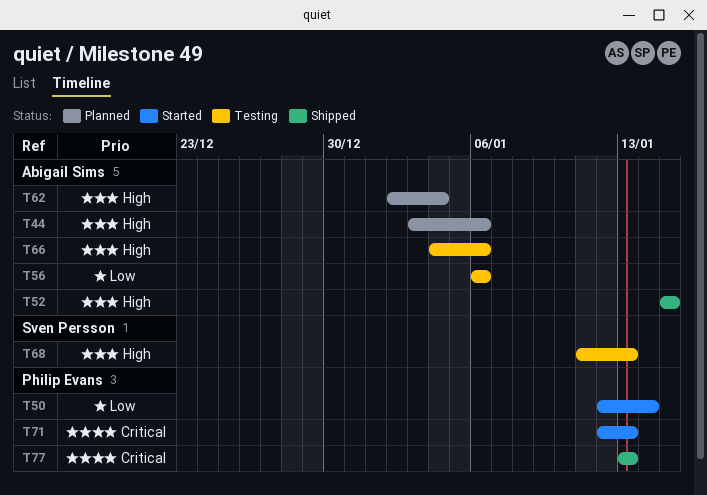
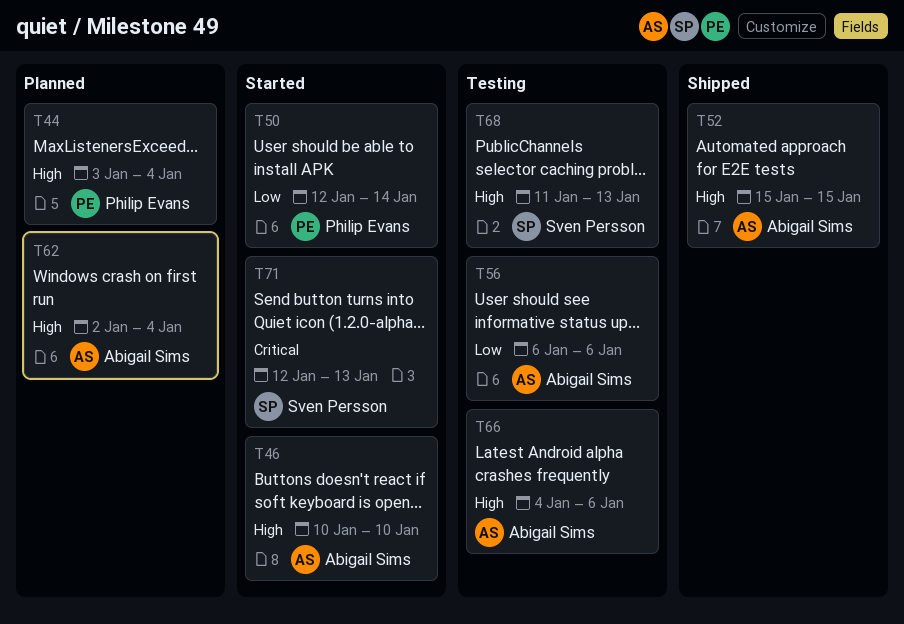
T44, owner: Abigail Sims -> Philip Evans
T44, due: Jan 6 -> Jan 4
T46: none -> present
T71, owner: Philip Evans -> Sven Persson
T77: present -> none

